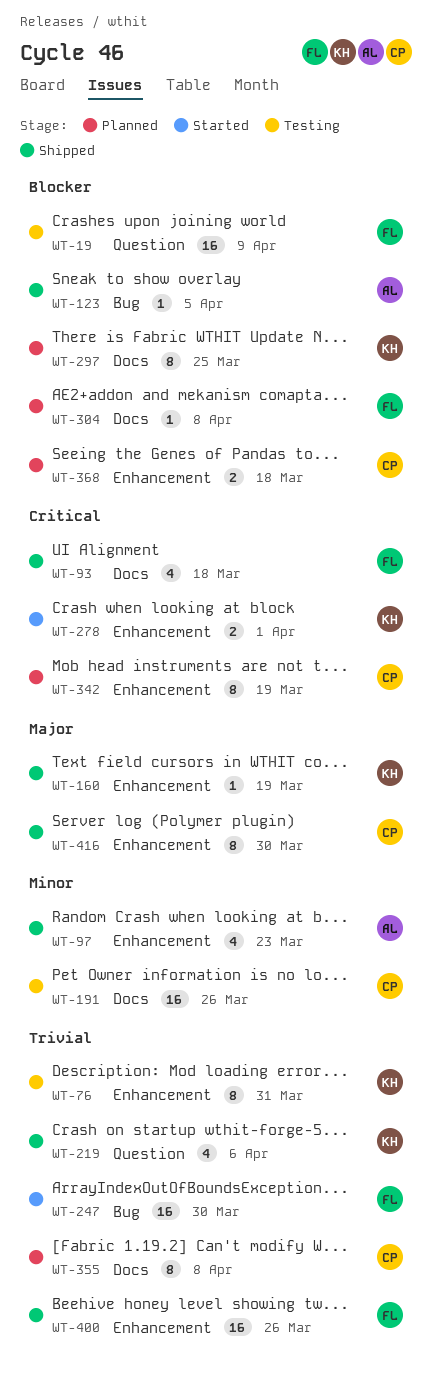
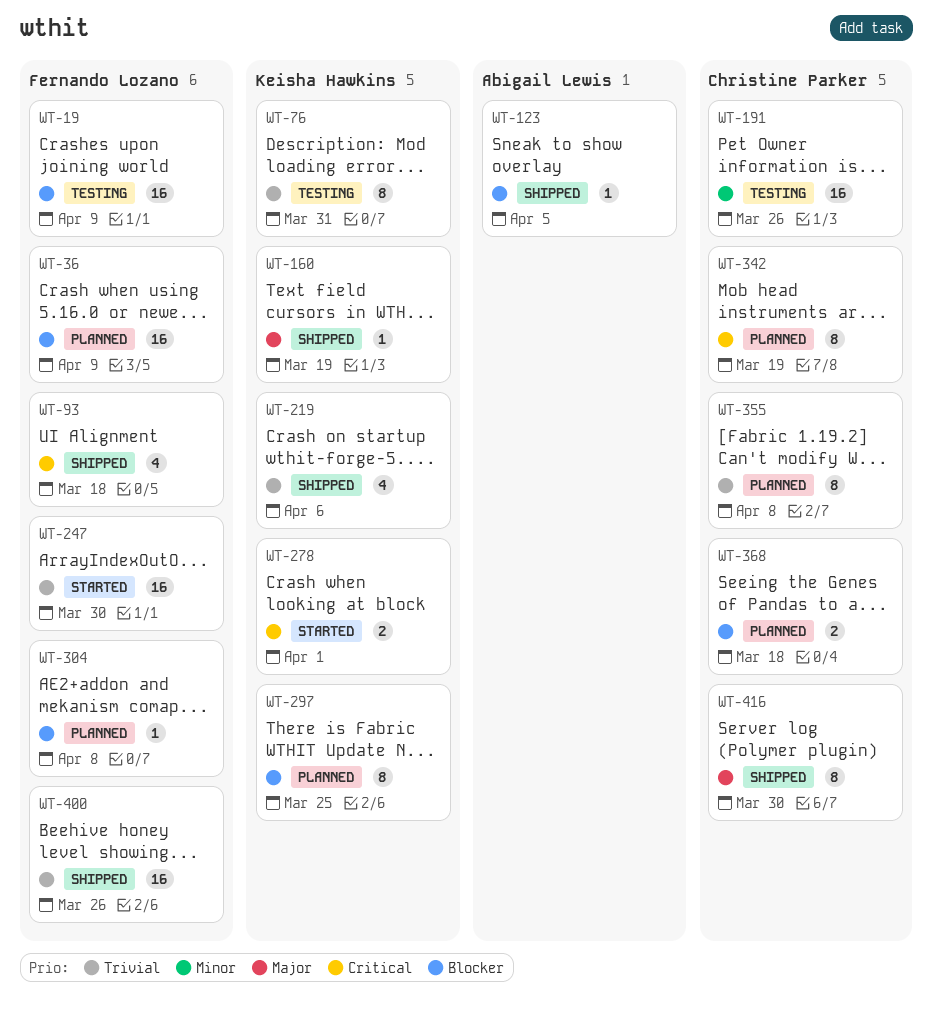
WT-36: none -> present
WT-97: present -> none

